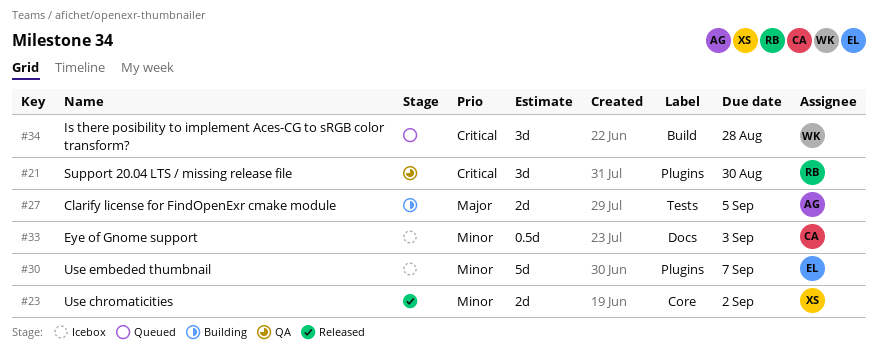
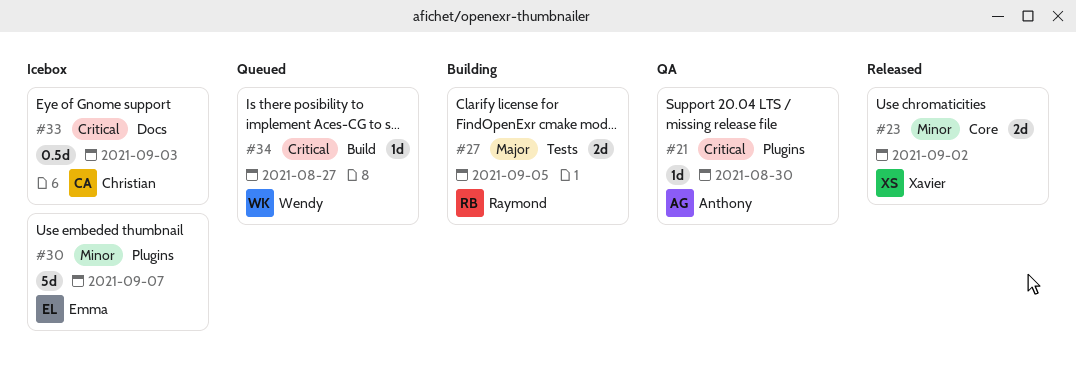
#21, owner: Raymond -> Anthony
#21, estimate: 3d -> 1d
#27, owner: Anthony -> Raymond
#33, priority: Minor -> Critical
#34, estimate: 3d -> 1d
#34, due: Aug 28 -> Aug 27

